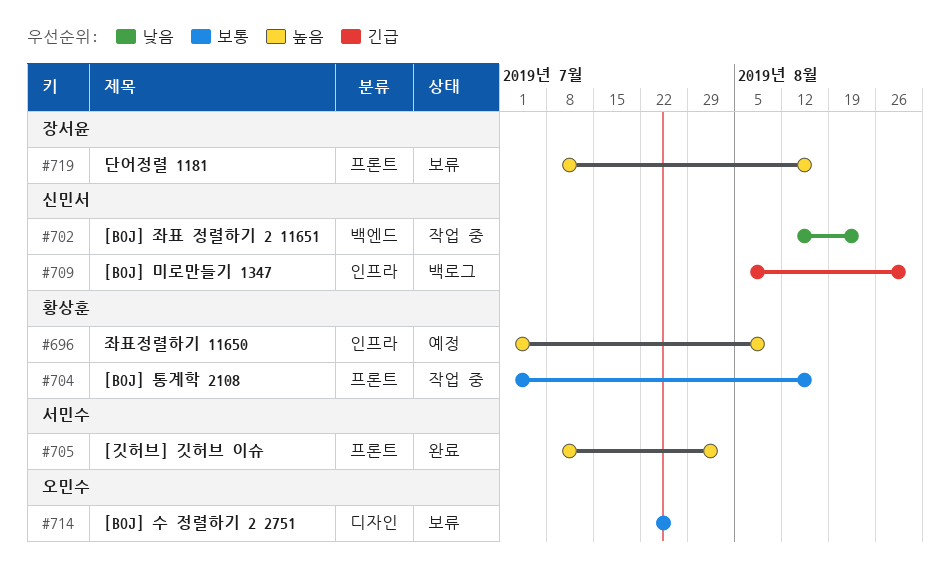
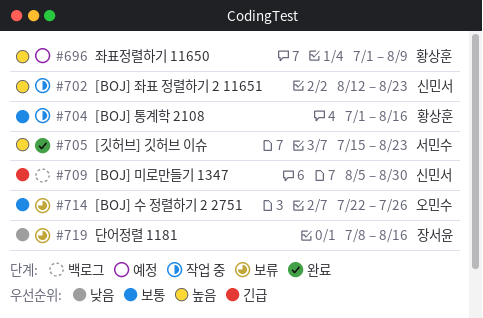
#702, priority: 낮음 -> 높음
#705, start: Jul 8 -> Jul 15
#705, due: Aug 2 -> Aug 23
#719, priority: 높음 -> 낮음

